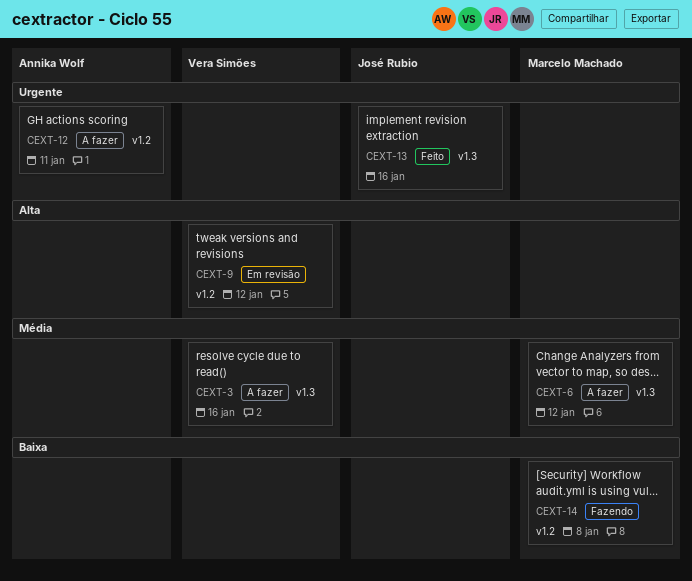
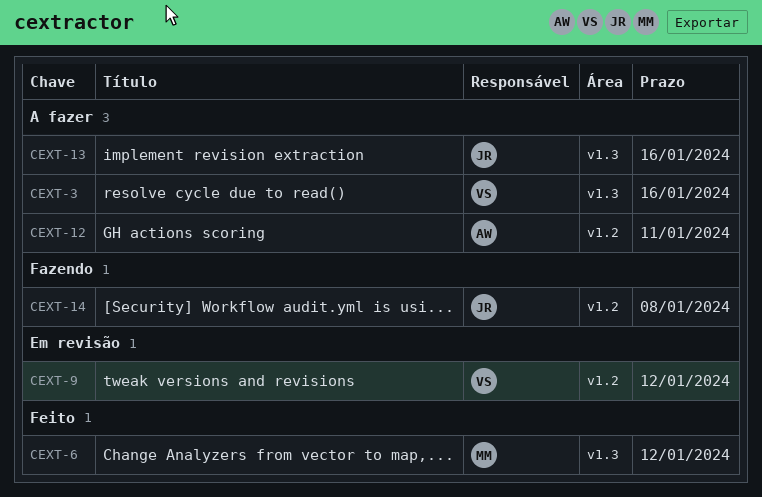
CEXT-6, status: A fazer -> Feito
CEXT-13, status: Feito -> A fazer
CEXT-14, owner: Marcelo Machado -> José Rubio

